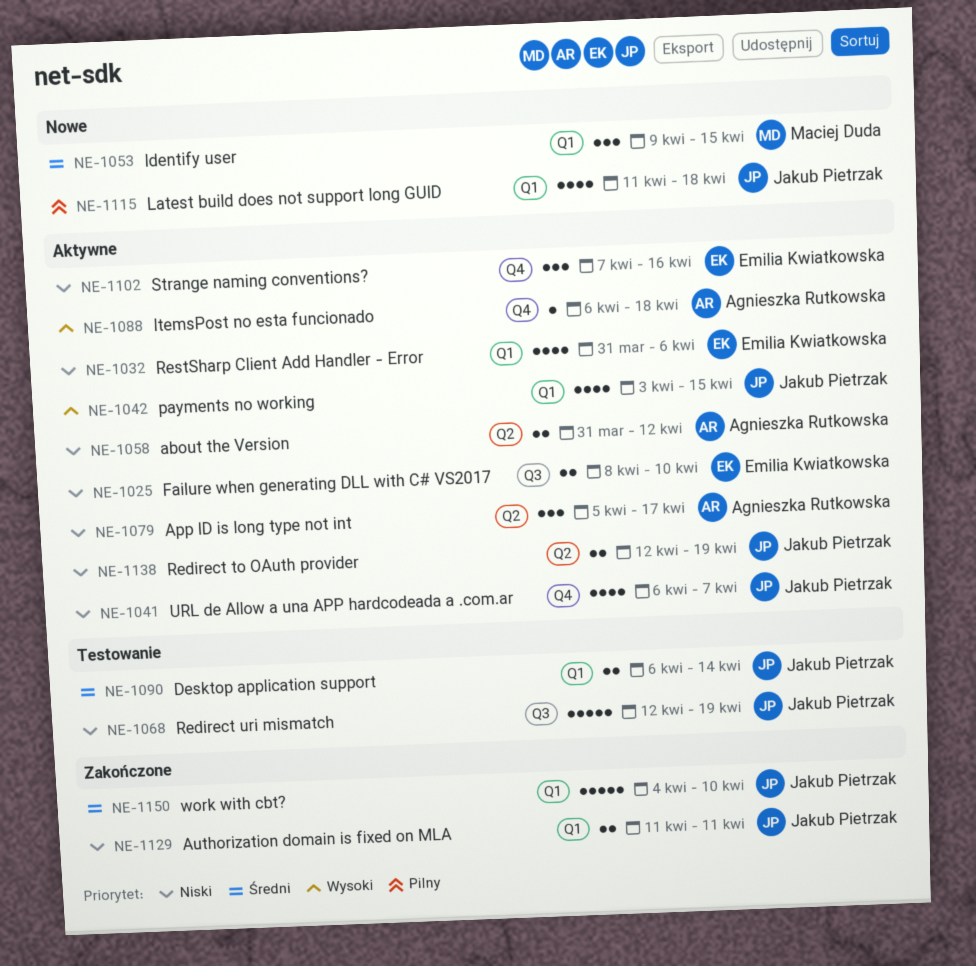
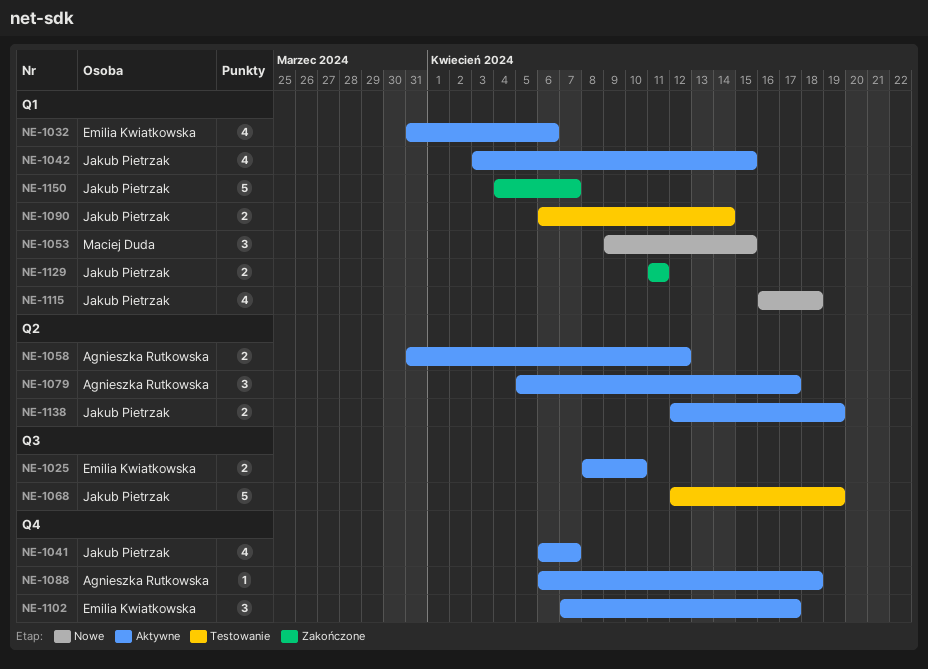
NE-1102, due: Apr 16 -> Apr 17
NE-1115, start: Apr 11 -> Apr 16
NE-1150, due: Apr 10 -> Apr 7

